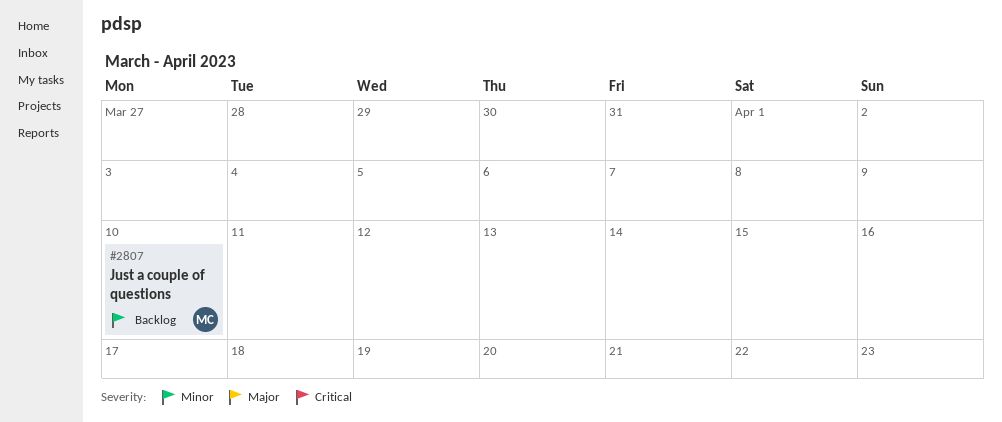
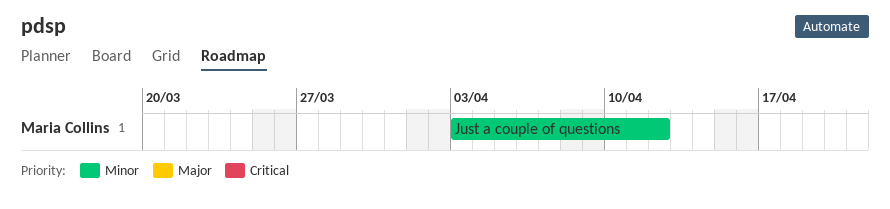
Just a couple of questions, due: Apr 10 -> Apr 12

